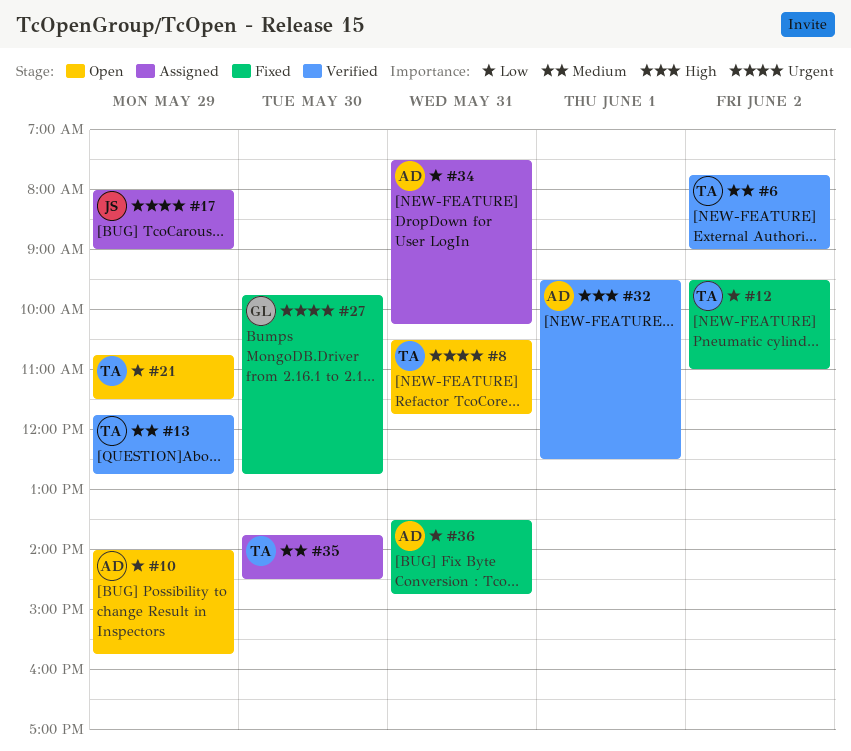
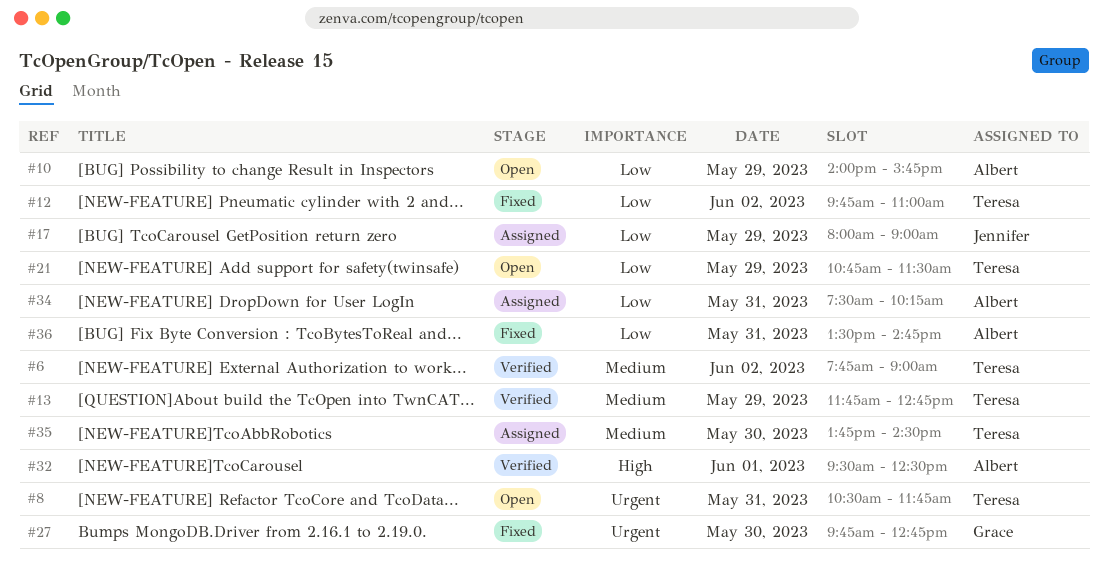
#12, begins: 09:30 -> 09:45
#17, priority: Urgent -> Low

